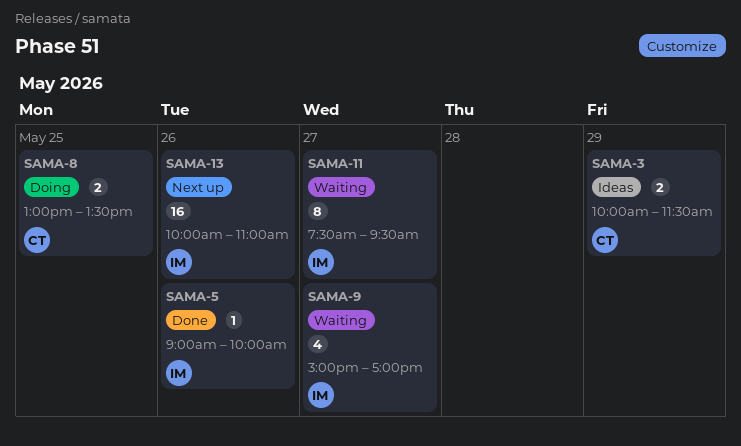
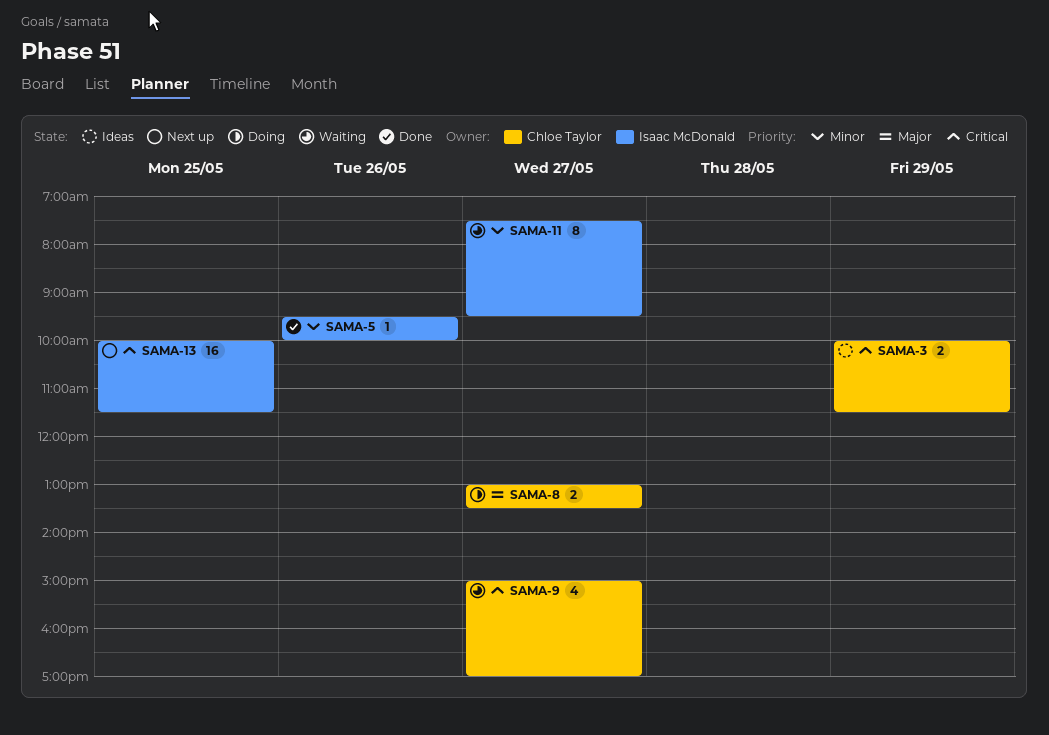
SAMA-5, begins: 09:00 -> 09:30
SAMA-8, day: May 25 -> May 27
SAMA-9, owner: Isaac McDonald -> Chloe Taylor
SAMA-13, day: May 26 -> May 25
SAMA-13, ends: 11:00 -> 11:30

